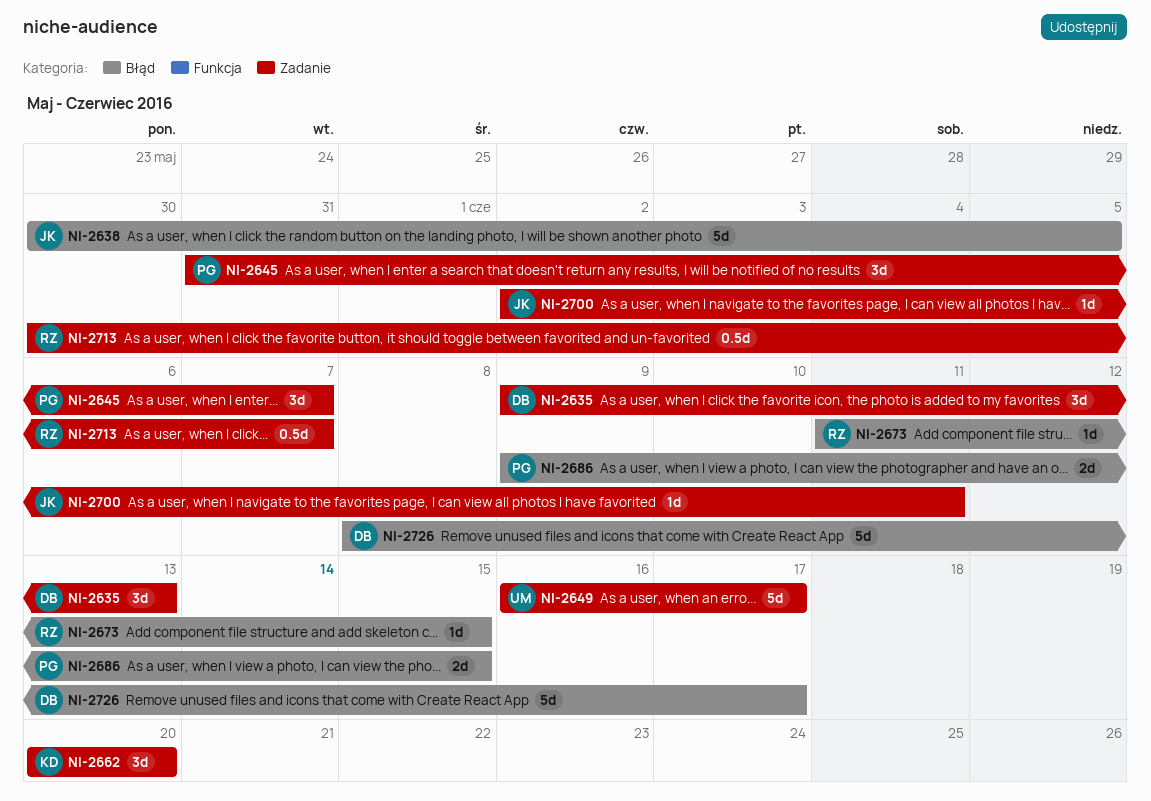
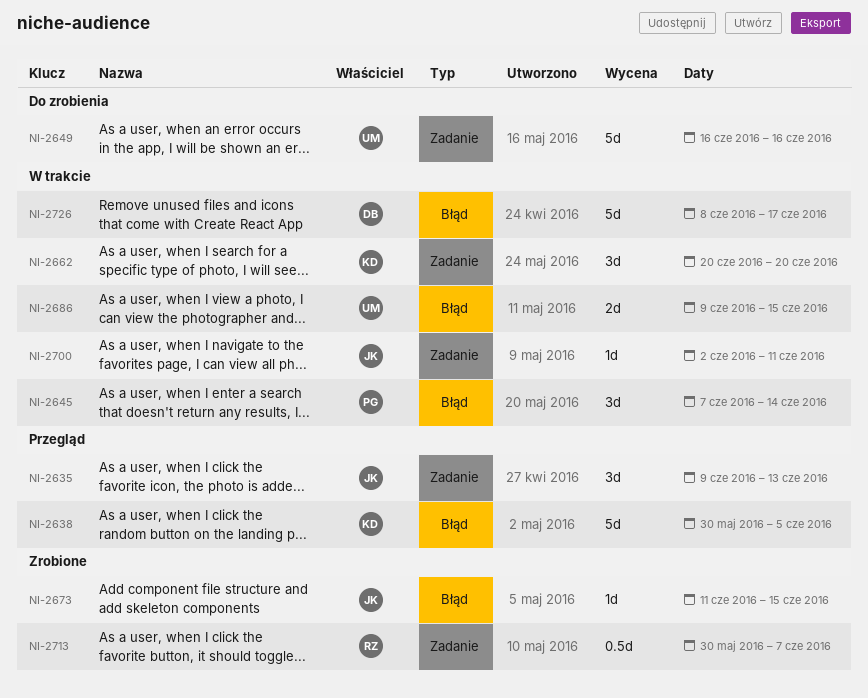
NI-2635, owner: DB -> JK
NI-2638, owner: JK -> KD
NI-2645, label: Zadanie -> Błąd
NI-2645, start: May 31 -> Jun 7
NI-2645, due: Jun 7 -> Jun 14
NI-2649, due: Jun 17 -> Jun 16
NI-2673, owner: RZ -> JK
NI-2686, owner: PG -> UM

